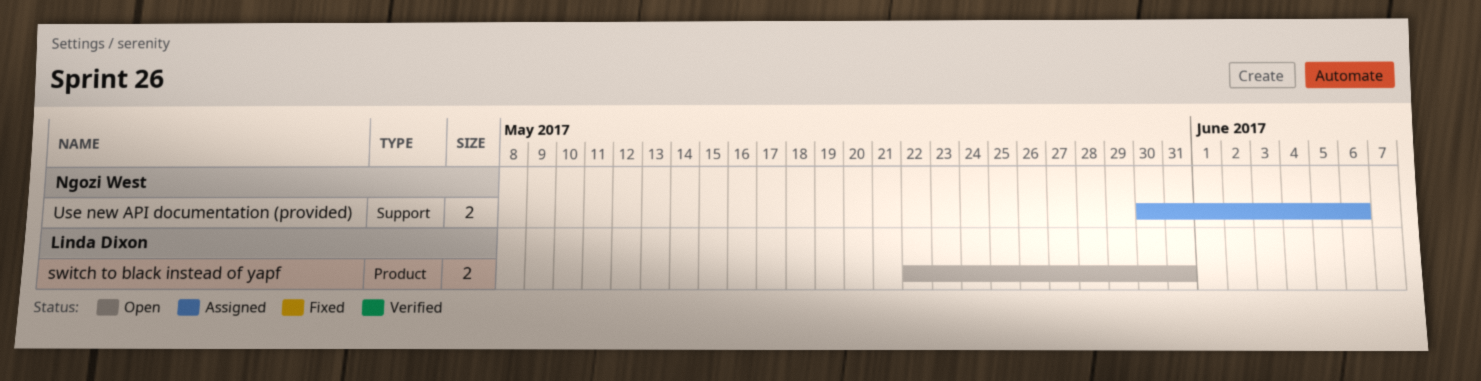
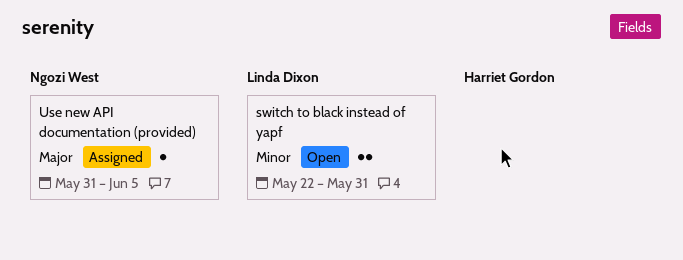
Use new API documentation (provided), estimate: 2 -> 1
Use new API documentation (provided), start: May 30 -> May 31
Use new API documentation (provided), due: Jun 6 -> Jun 5

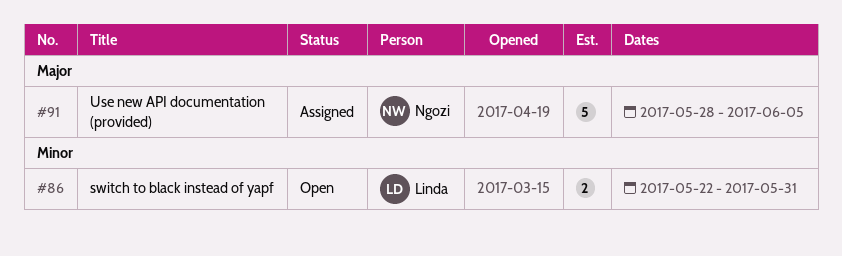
Use new API documentation (provided), estimate: 1 -> 5
Use new API documentation (provided), start: May 31 -> May 28

